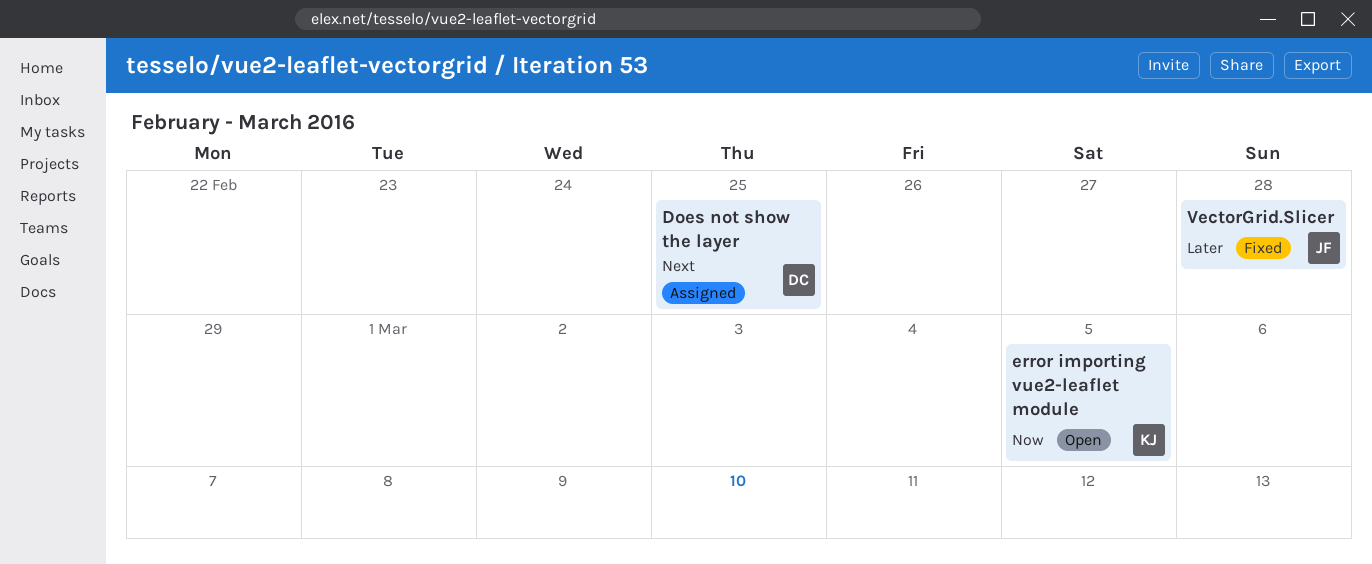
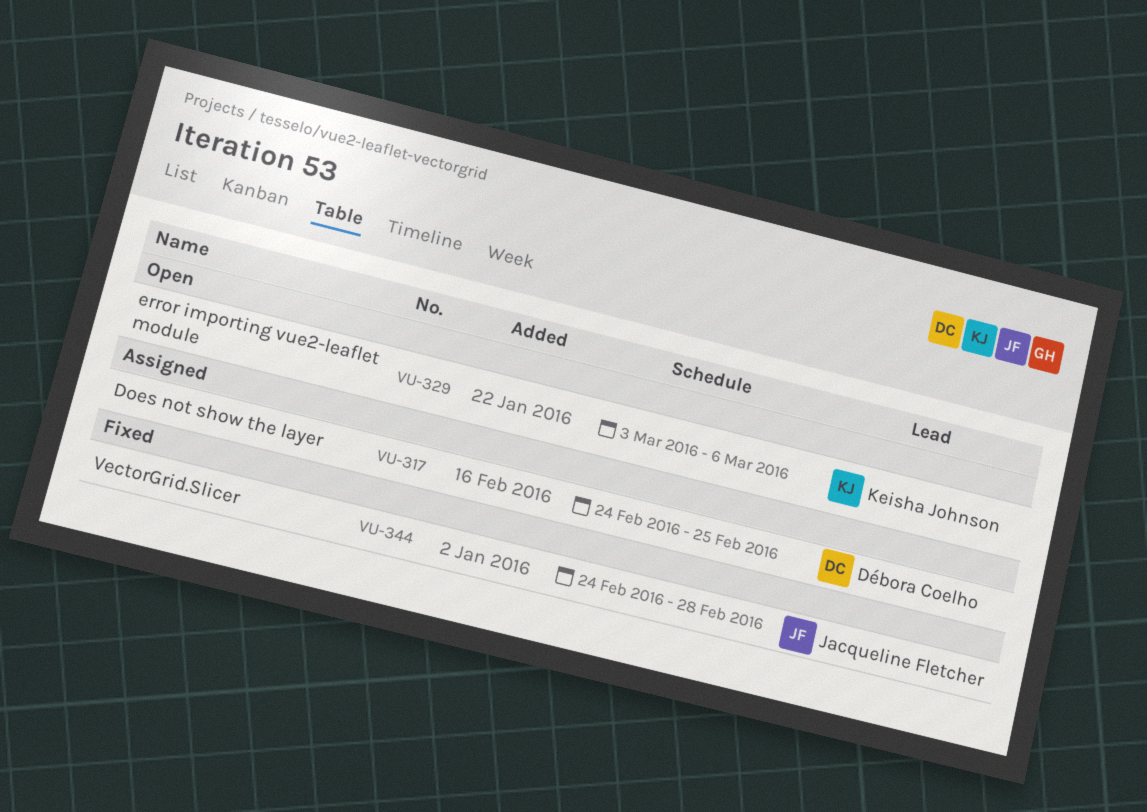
error importing vue2-leaflet module, due: Mar 5 -> Mar 6

